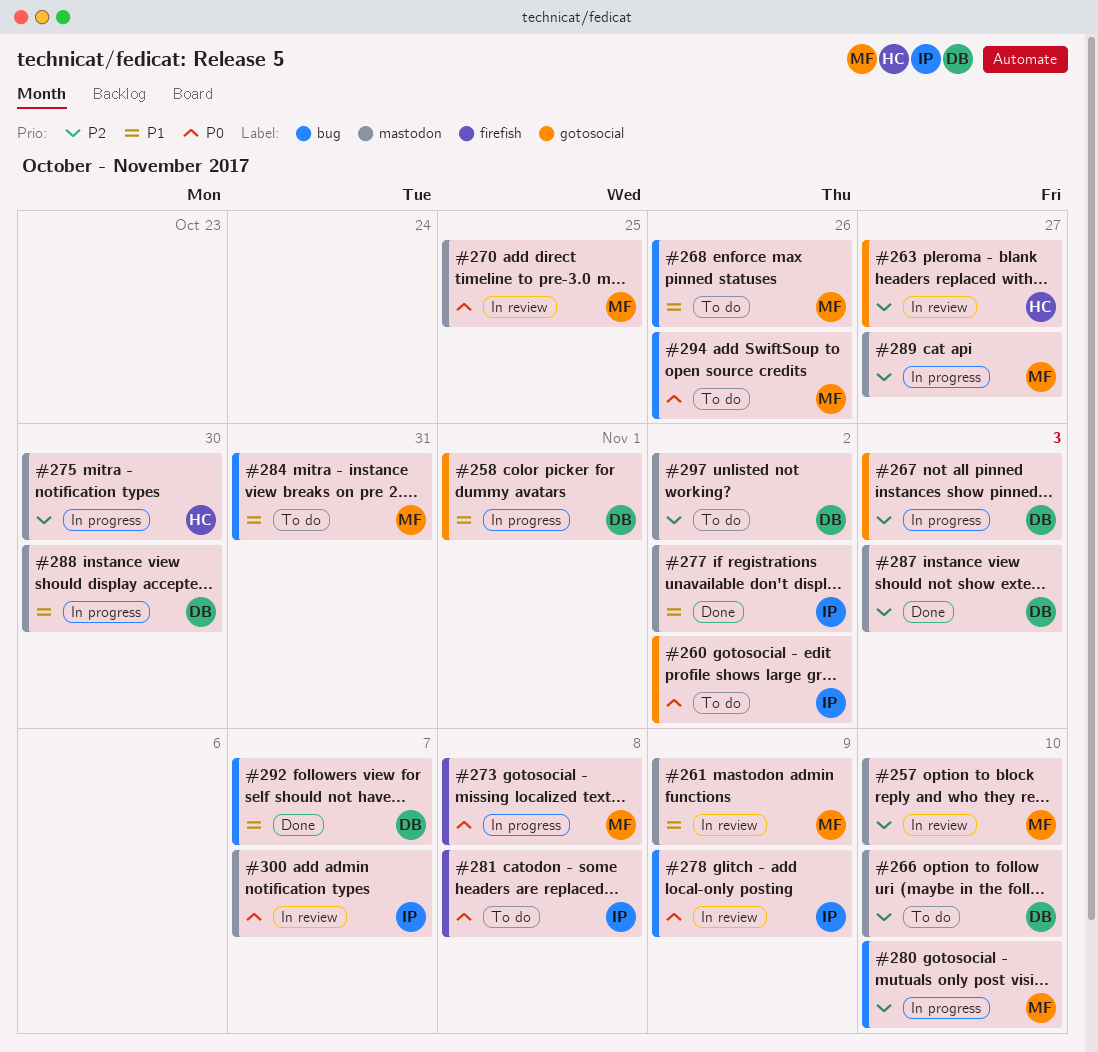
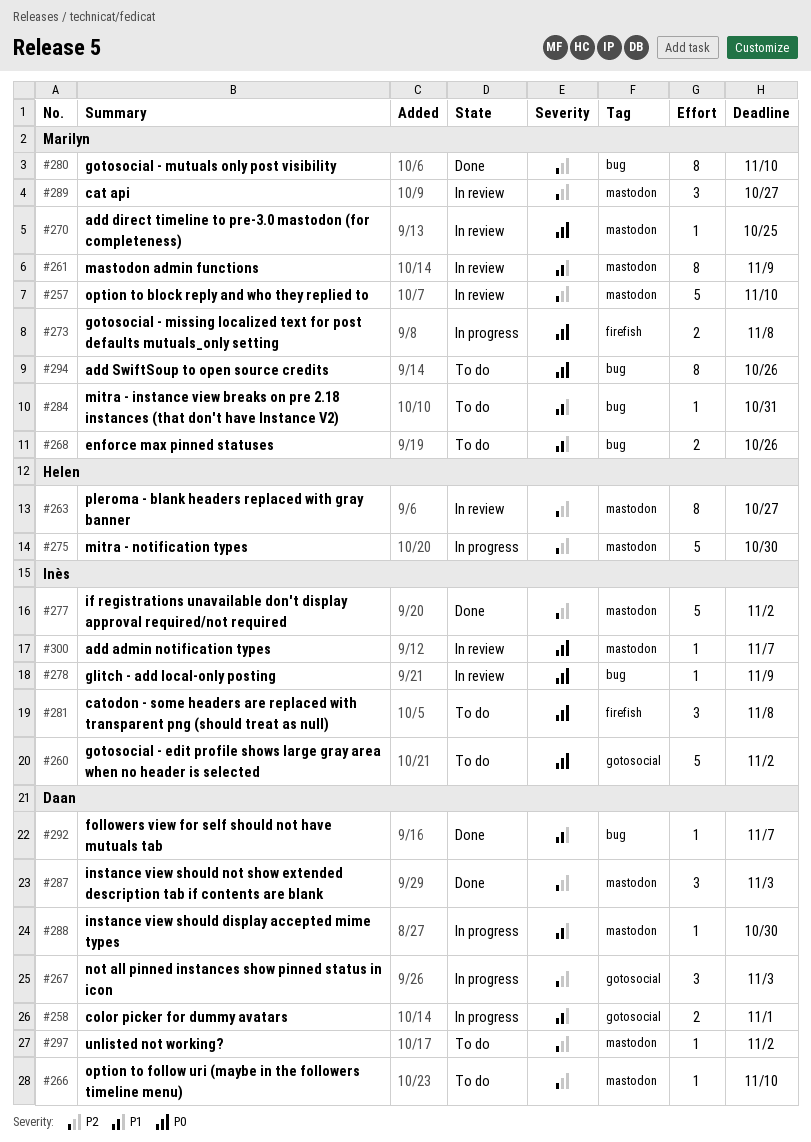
#263, label: gotosocial -> mastodon
#277, priority: P1 -> P2
#280, status: In progress -> Done
#289, status: In progress -> In review

